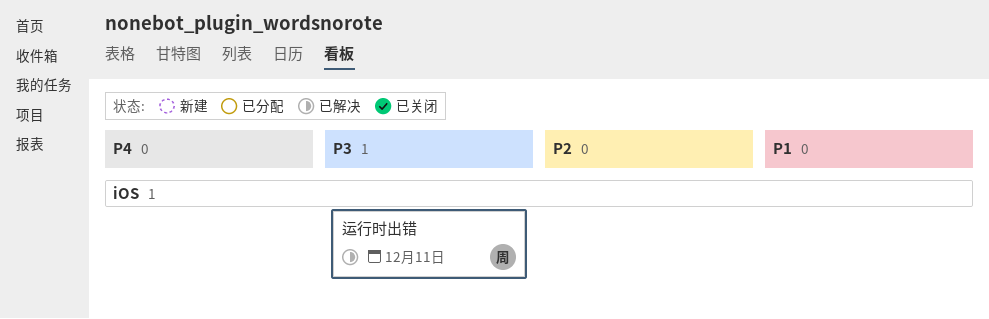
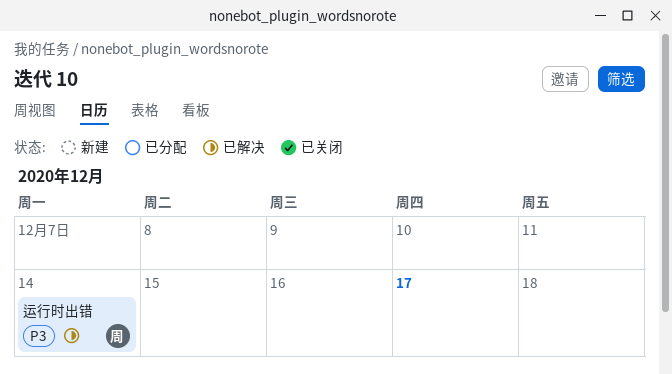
运行时出错, due: Dec 11 -> Dec 14

